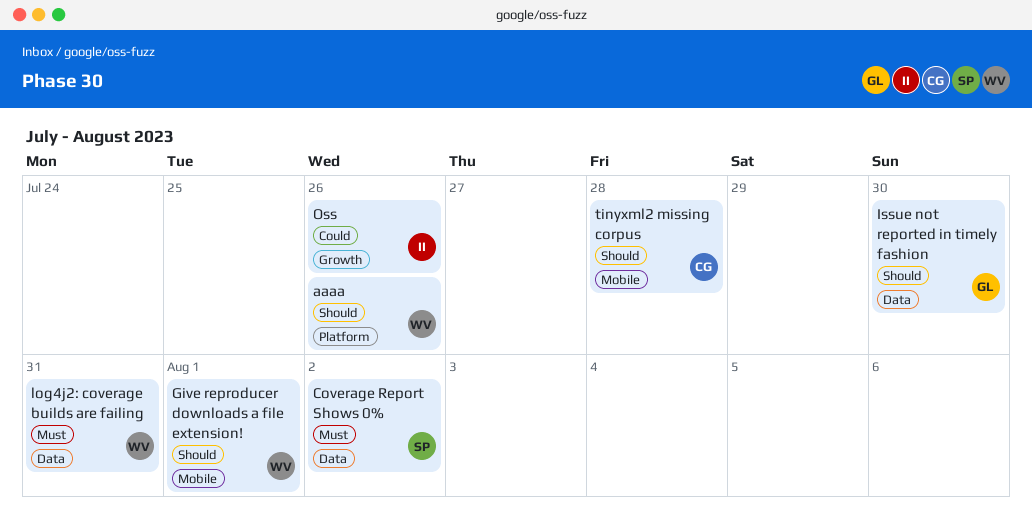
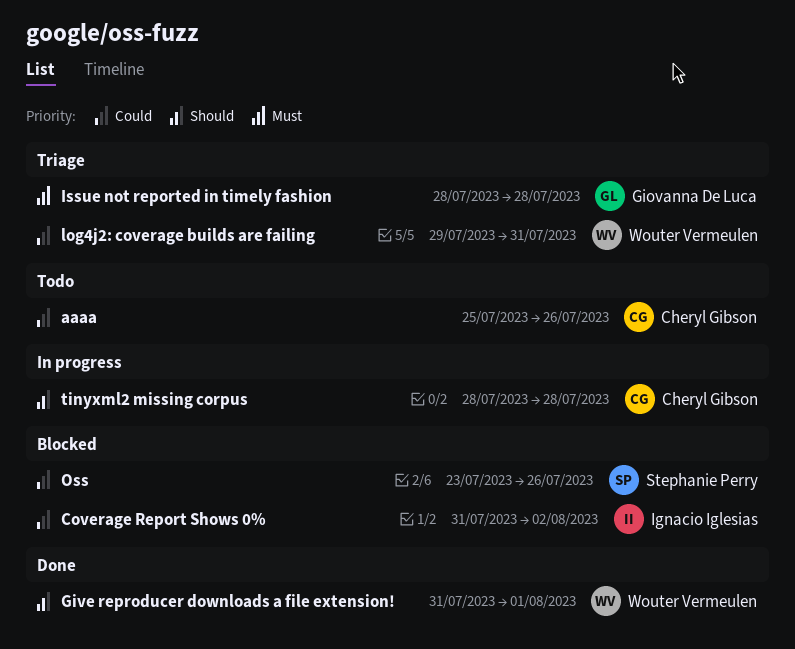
aaaa, owner: Wouter Vermeulen -> Cheryl Gibson
aaaa, priority: Should -> Could
Coverage Report Shows 0%, owner: Stephanie Perry -> Ignacio Iglesias
Coverage Report Shows 0%, priority: Must -> Could
Issue not reported in timely fashion, priority: Should -> Must
Issue not reported in timely fashion, due: Jul 30 -> Jul 28
log4j2: coverage builds are failing, priority: Must -> Could
Oss, owner: Ignacio Iglesias -> Stephanie Perry

